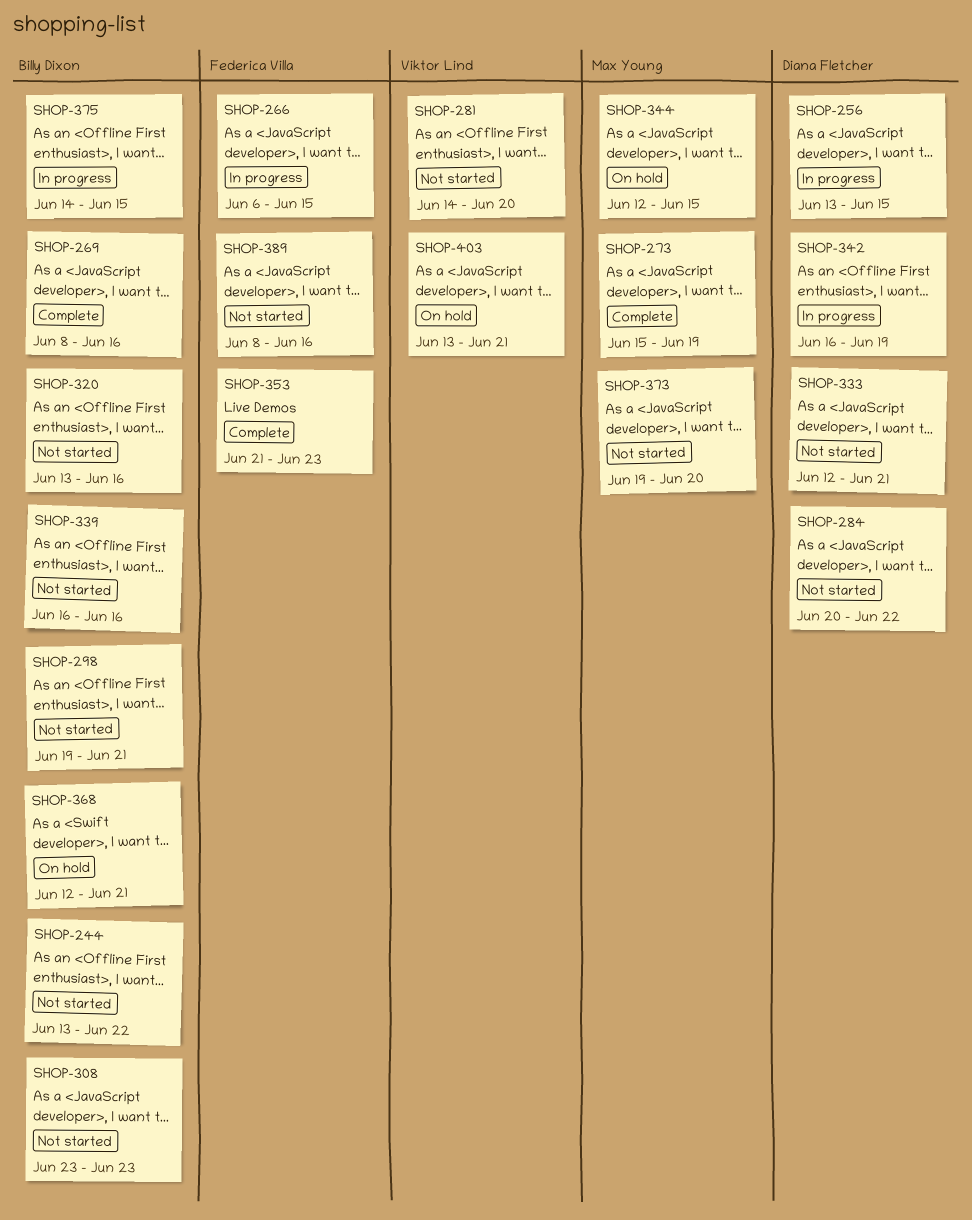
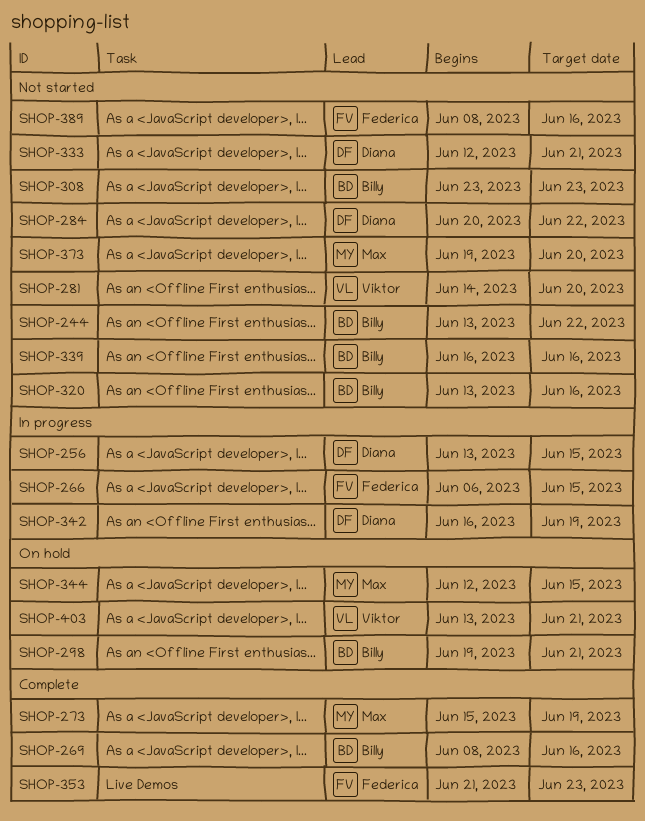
SHOP-298, status: Not started -> On hold
SHOP-368: present -> none
SHOP-375: present -> none

